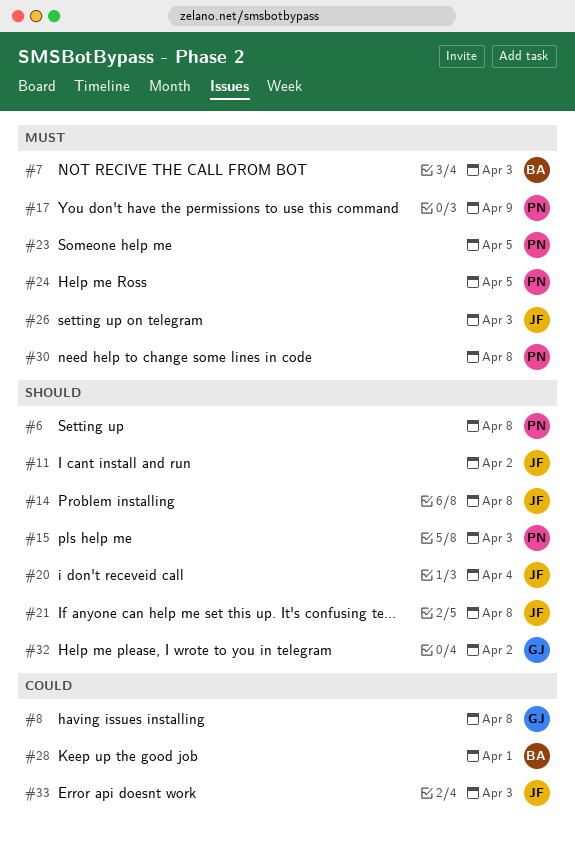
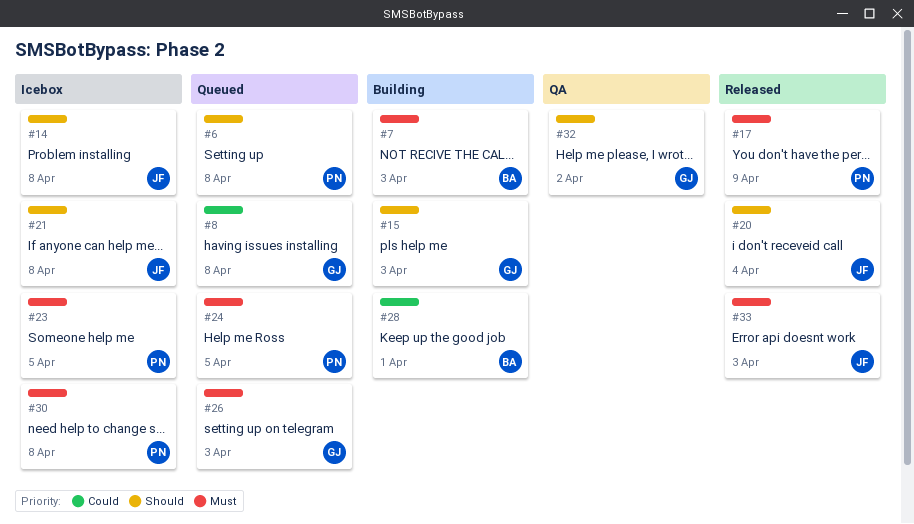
#11: present -> none
#15, owner: PN -> GJ
#26, owner: JF -> GJ
#33, priority: Could -> Must

